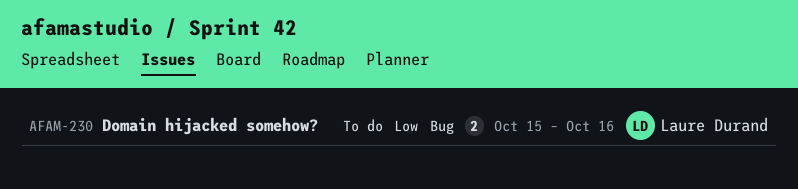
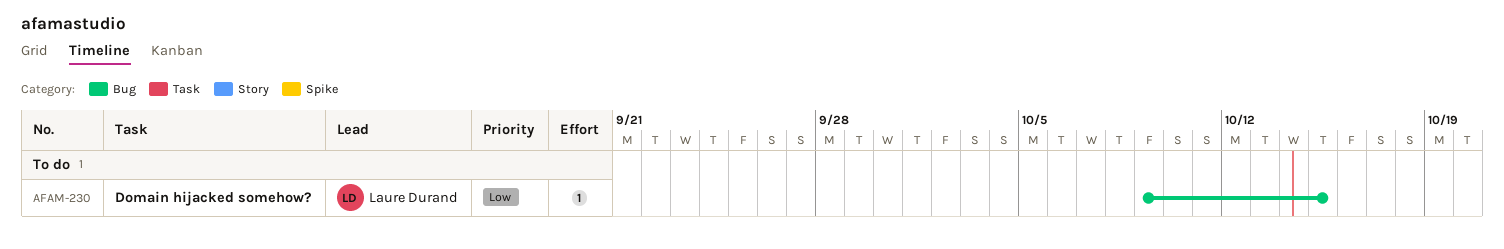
AFAM-230, estimate: 2 -> 1
AFAM-230, start: Oct 15 -> Oct 9
AFAM-230, due: Oct 16 -> Oct 15

